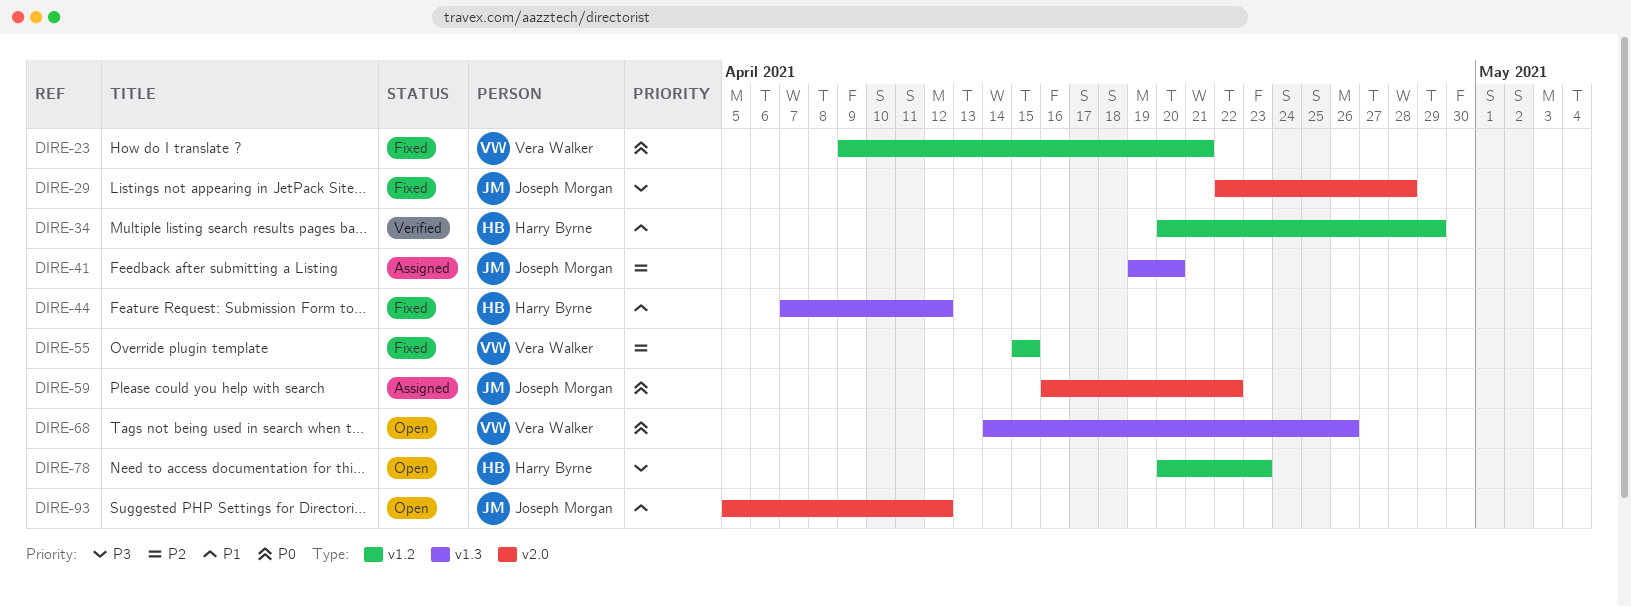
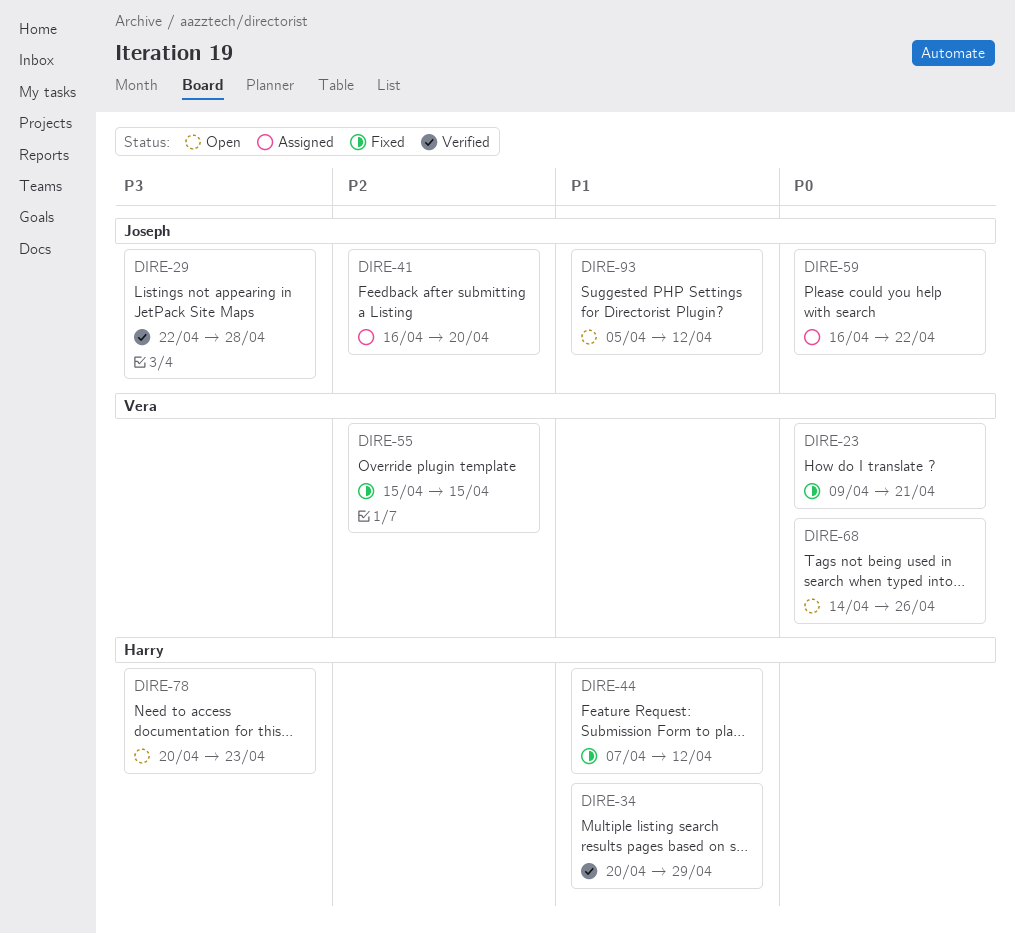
DIRE-29, status: Fixed -> Verified
DIRE-41, start: Apr 19 -> Apr 16

